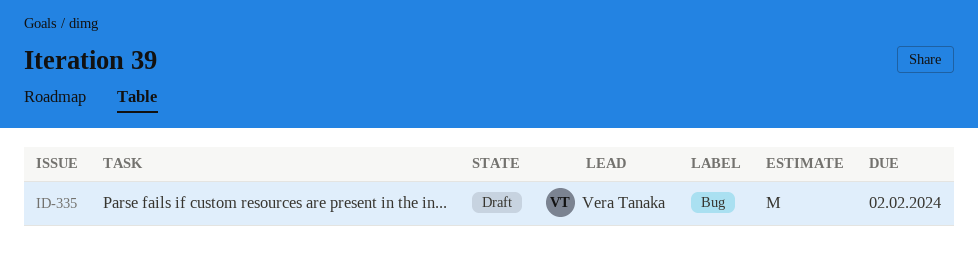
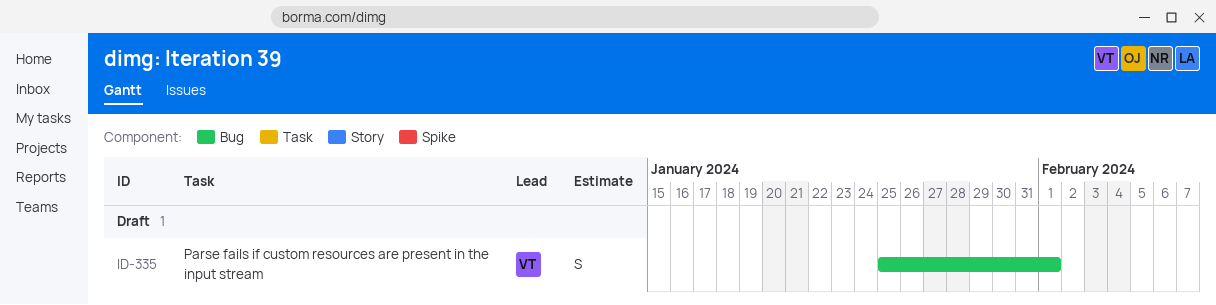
ID-335, estimate: M -> S
ID-335, due: Feb 2 -> Feb 1

